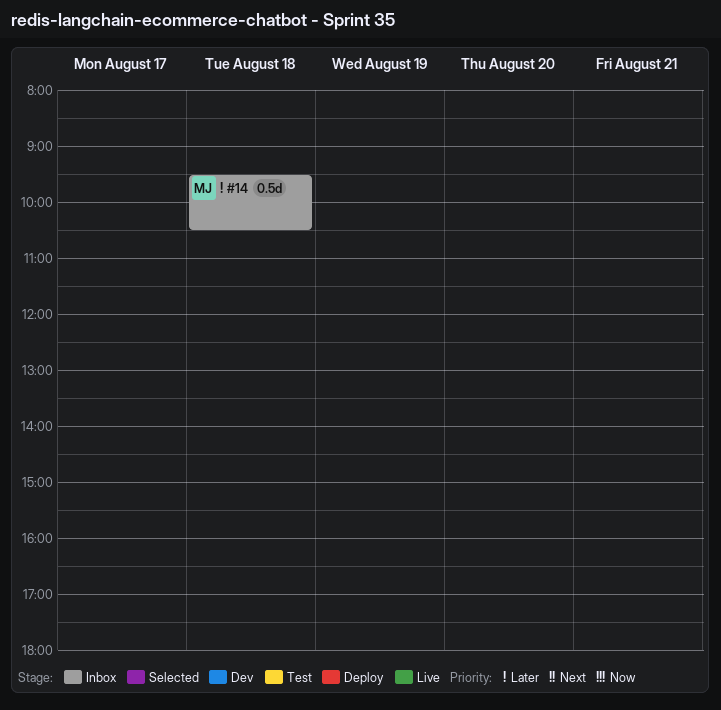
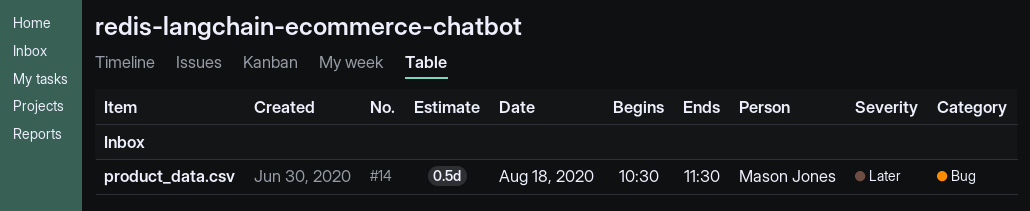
#14, begins: 09:30 -> 10:30
#14, ends: 10:30 -> 11:30

